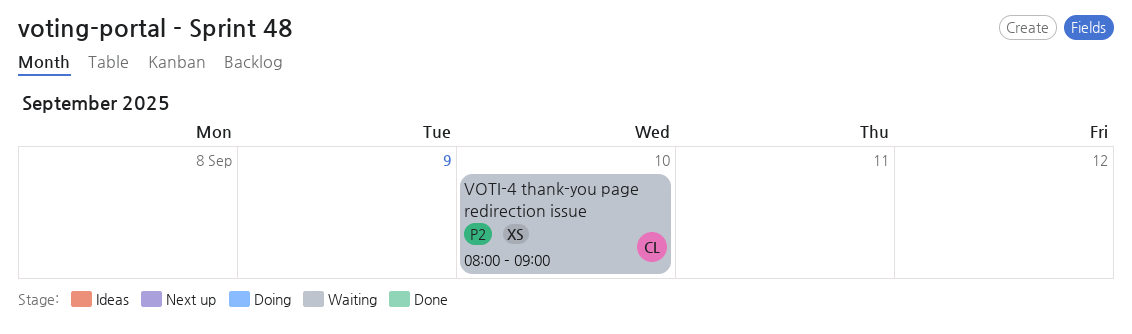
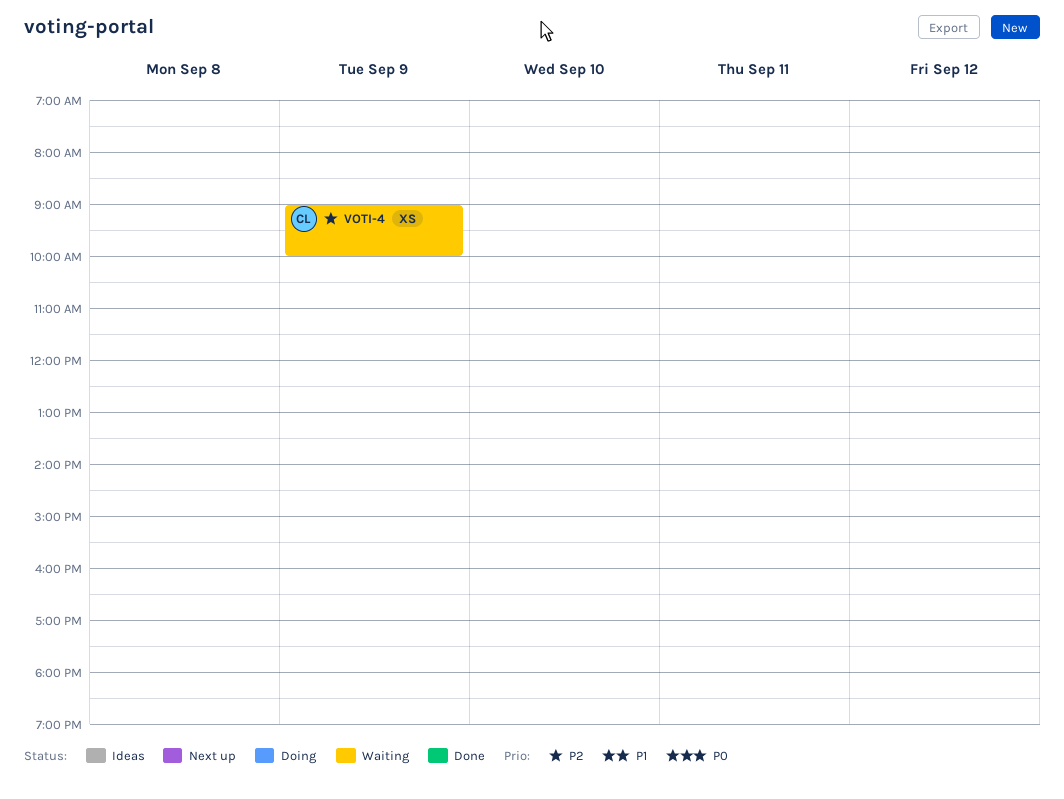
VOTI-4, day: Sep 10 -> Sep 9
VOTI-4, begins: 08:00 -> 09:00
VOTI-4, ends: 09:00 -> 10:00

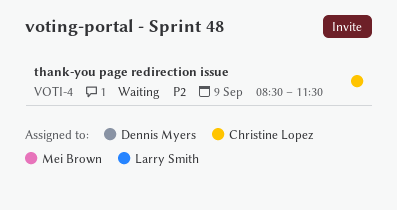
VOTI-4, begins: 09:00 -> 08:30
VOTI-4, ends: 10:00 -> 11:30

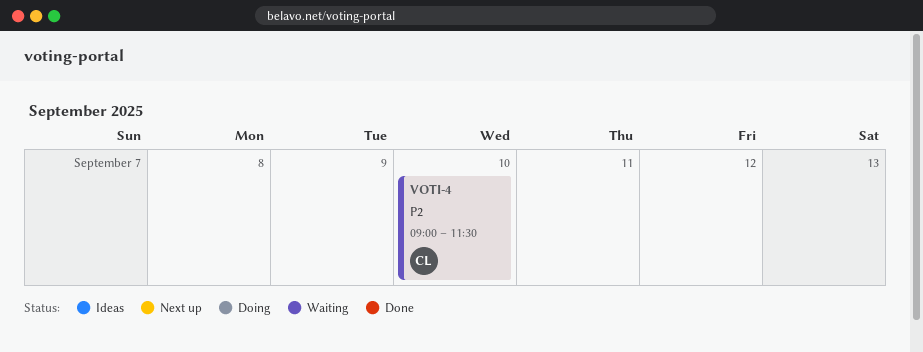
VOTI-4, day: Sep 9 -> Sep 10
VOTI-4, begins: 08:30 -> 09:00

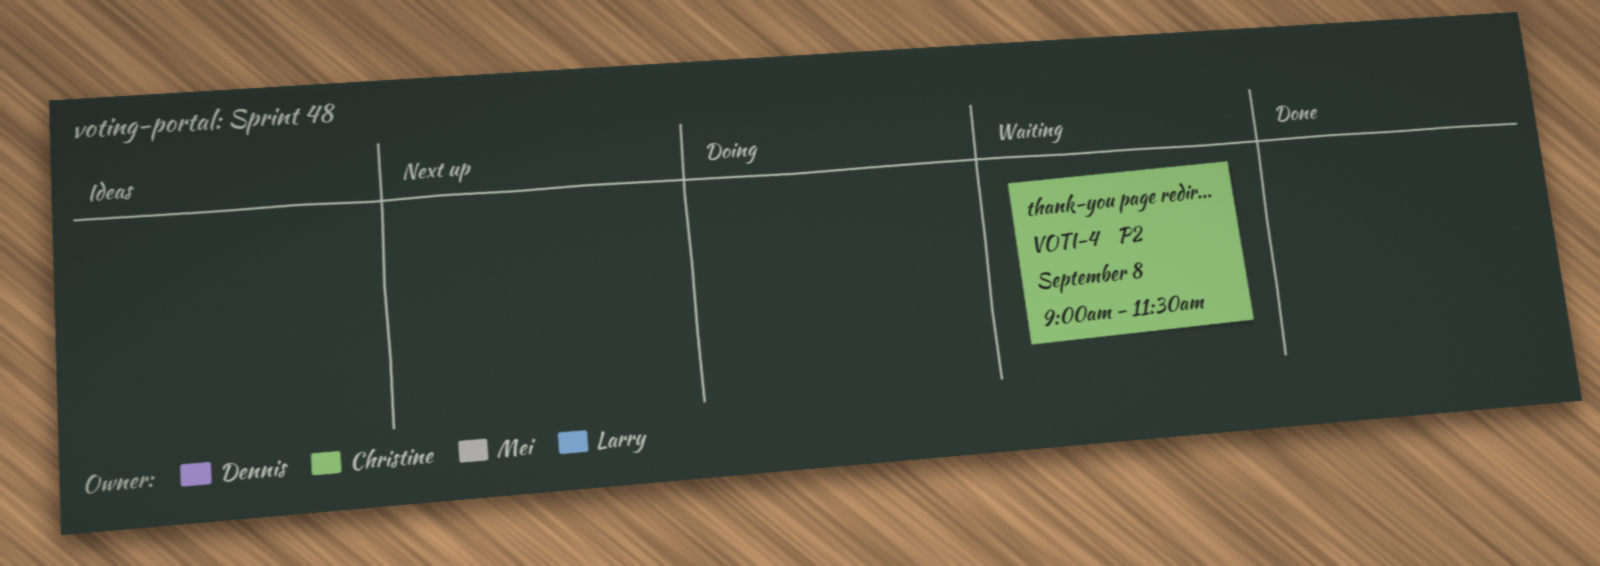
VOTI-4, day: Sep 10 -> Sep 8

